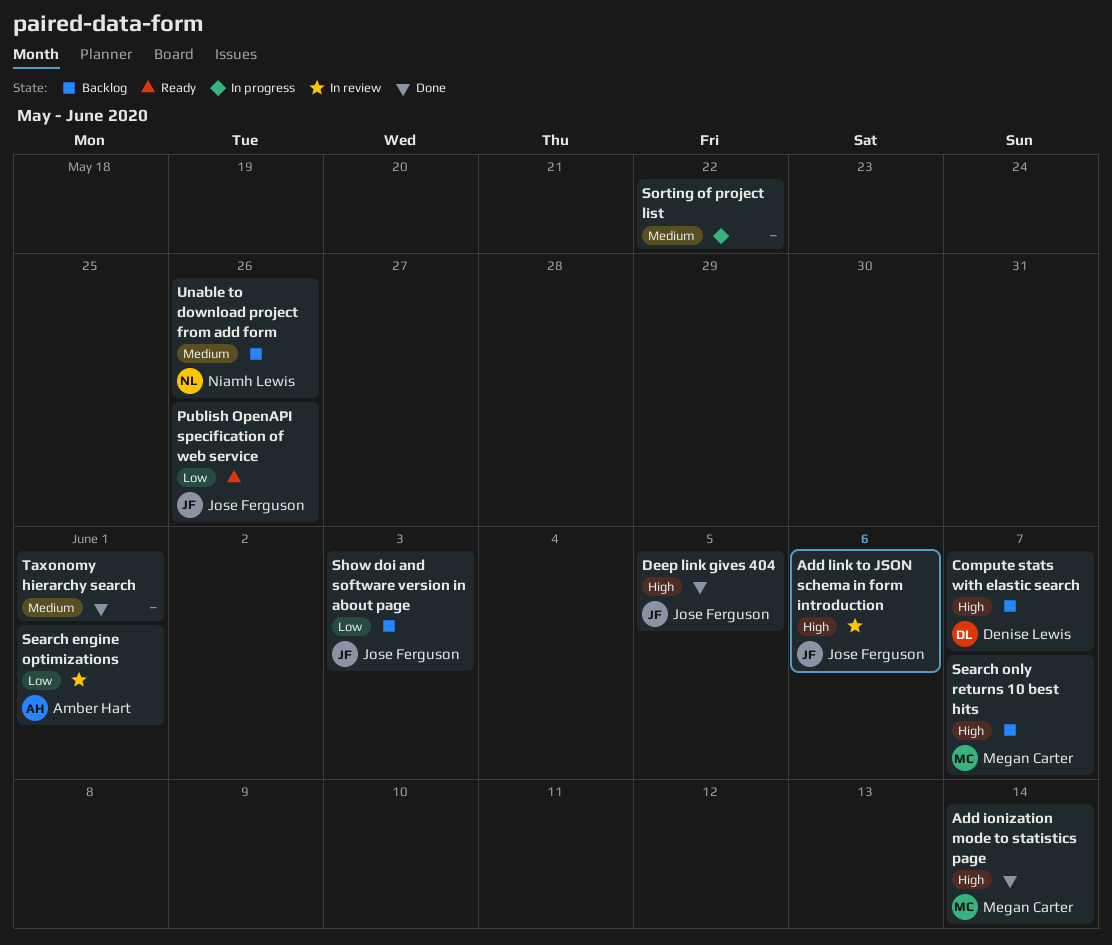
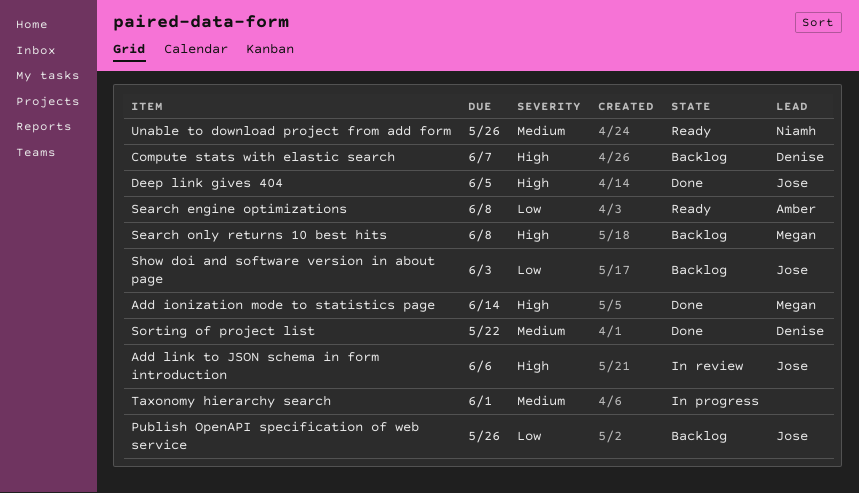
Publish OpenAPI specification of web service, status: Ready -> Backlog
Search engine optimizations, status: In review -> Ready
Search engine optimizations, due: Jun 1 -> Jun 8
Search only returns 10 best hits, due: Jun 7 -> Jun 8
Sorting of project list, status: In progress -> Done
Sorting of project list, owner: none -> Denise Lewis
Taxonomy hierarchy search, status: Done -> In progress
Unable to download project from add form, status: Backlog -> Ready

